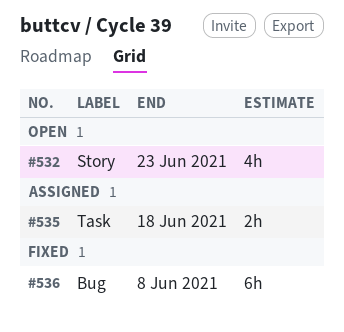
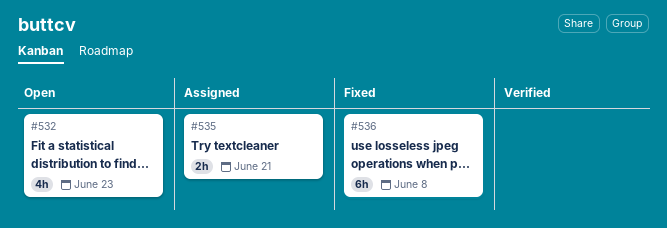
#535, due: Jun 18 -> Jun 21

